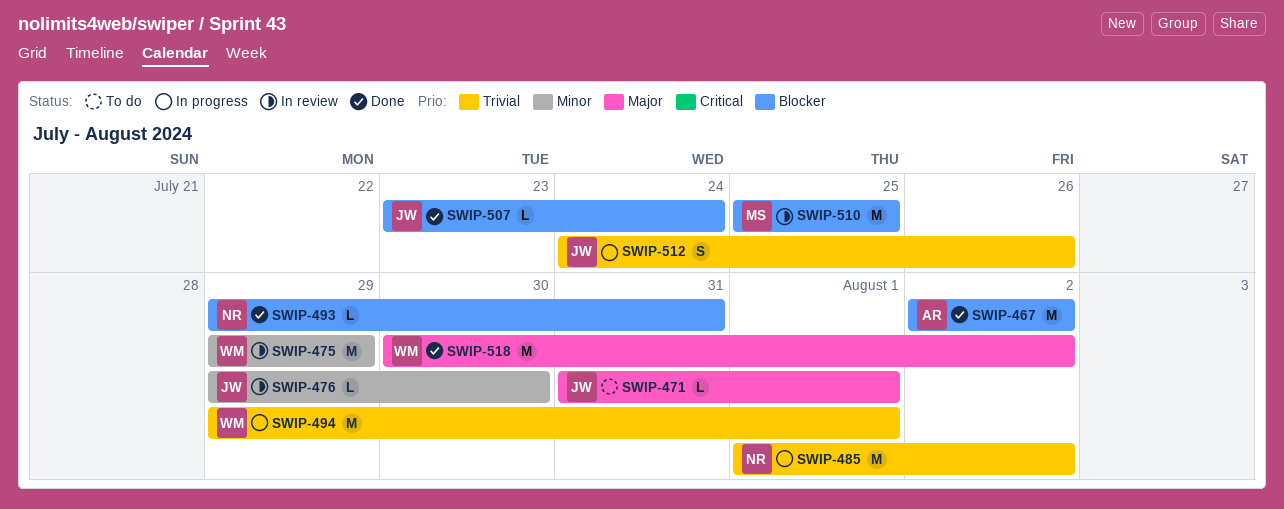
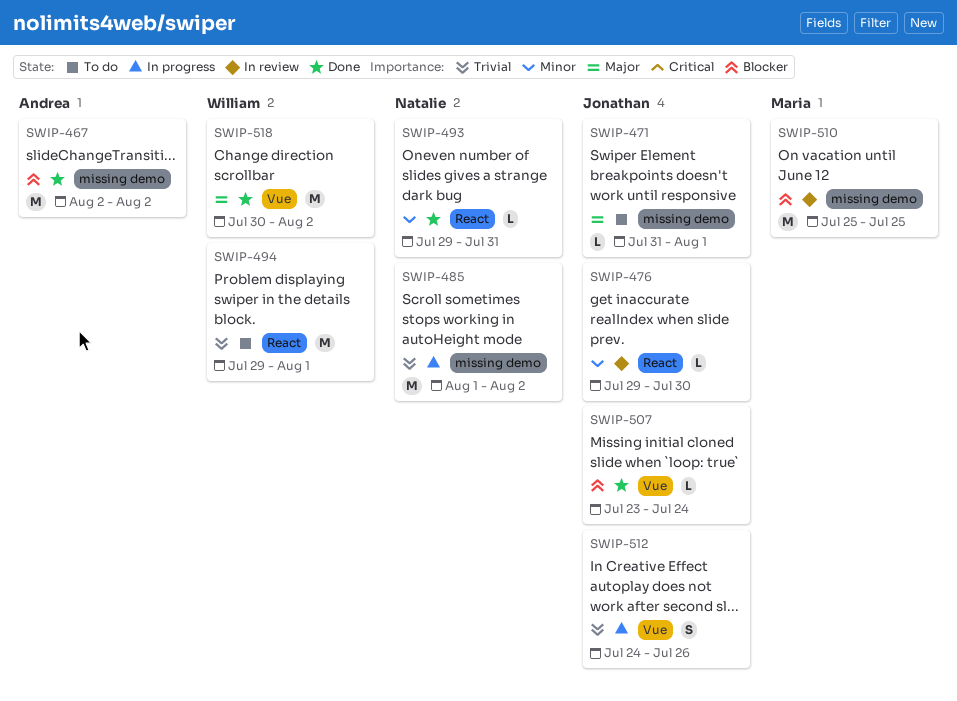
SWIP-475: present -> none
SWIP-493, priority: Blocker -> Minor
SWIP-494, status: In progress -> To do

